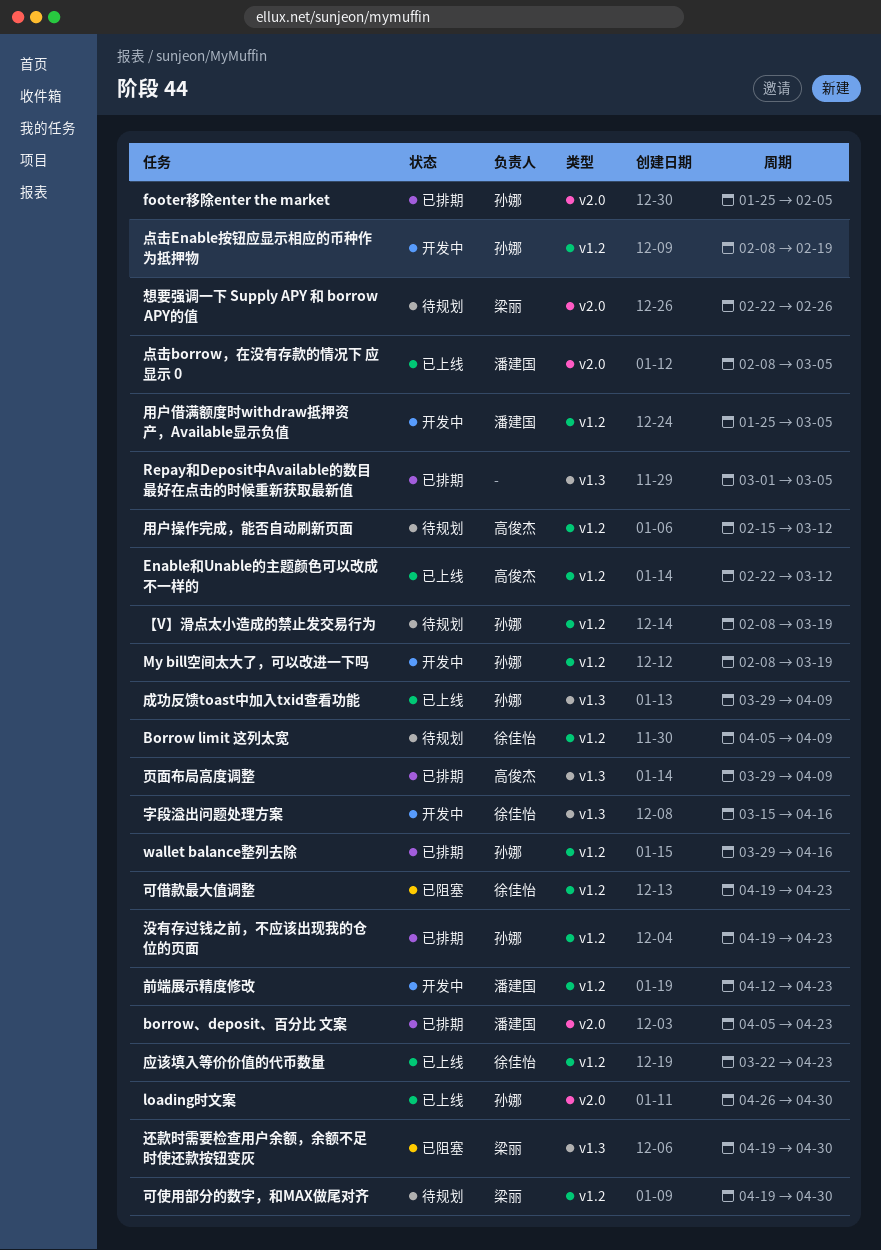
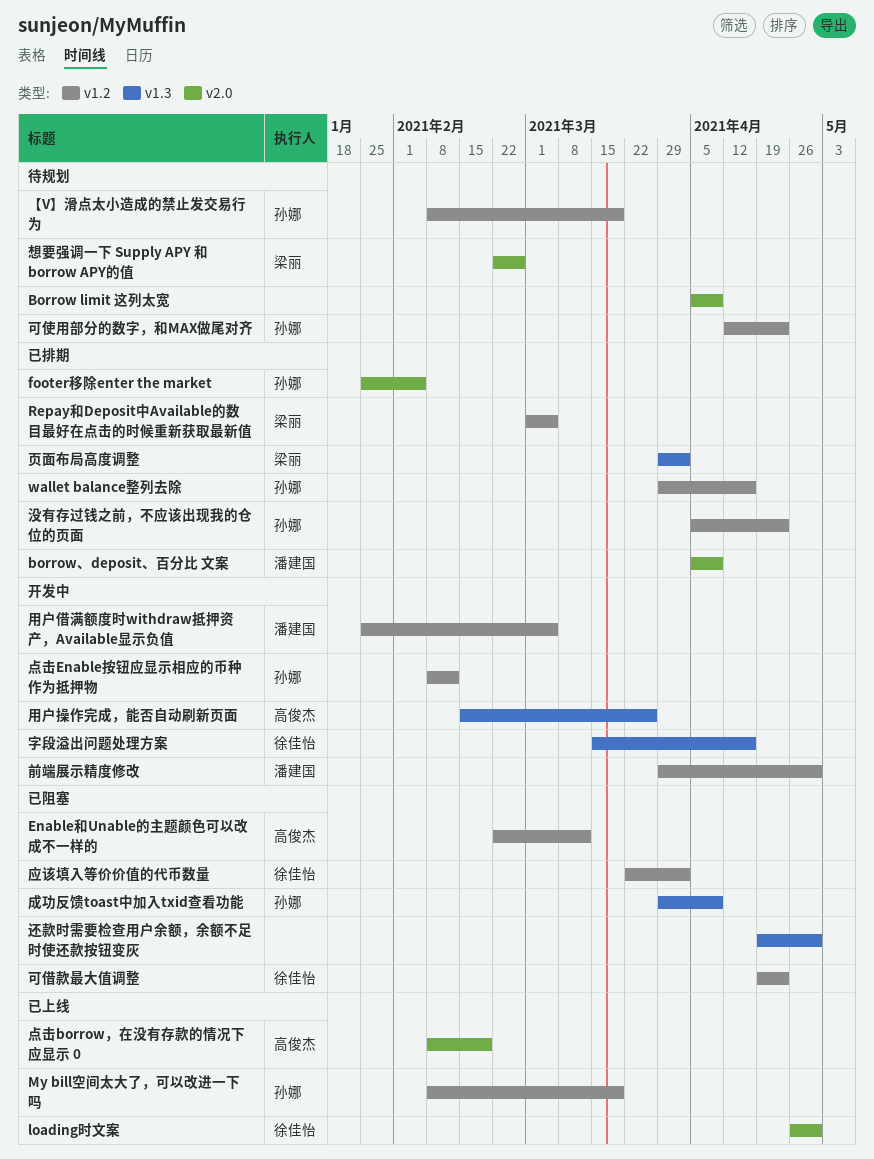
Borrow limit 这列太宽, owner: 徐佳怡 -> none
Borrow limit 这列太宽, label: v1.2 -> v2.0
borrow、deposit、百分比 文案, due: Apr 23 -> Apr 9
Enable和Unable的主题颜色可以改成不一样的, status: 已上线 -> 已阻塞
loading时文案, owner: 孙娜 -> 徐佳怡
My bill空间太大了，可以改进一下吗, status: 开发中 -> 已上线
Repay和Deposit中Available的数目最好在点击的时候重新获取最新值, owner: none -> 梁丽
Repay和Deposit中Available的数目最好在点击的时候重新获取最新值, label: v1.3 -> v1.2
前端展示精度修改, start: Apr 12 -> Mar 29
前端展示精度修改, due: Apr 23 -> Apr 30
可使用部分的数字，和MAX做尾对齐, owner: 梁丽 -> 孙娜
可使用部分的数字，和MAX做尾对齐, start: Apr 19 -> Apr 12
可使用部分的数字，和MAX做尾对齐, due: Apr 30 -> Apr 23
应该填入等价价值的代币数量, status: 已上线 -> 已阻塞
应该填入等价价值的代币数量, due: Apr 23 -> Apr 2
成功反馈toast中加入txid查看功能, status: 已上线 -> 已阻塞
没有存过钱之前，不应该出现我的仓位的页面, start: Apr 19 -> Apr 5
点击borrow，在没有存款的情况下 应显示 0, owner: 潘建国 -> 高俊杰
点击borrow，在没有存款的情况下 应显示 0, due: Mar 5 -> Feb 19
点击Enable按钮应显示相应的币种作为抵押物, due: Feb 19 -> Feb 12
用户操作完成，能否自动刷新页面, status: 待规划 -> 开发中
用户操作完成，能否自动刷新页面, label: v1.2 -> v1.3
用户操作完成，能否自动刷新页面, due: Mar 12 -> Mar 26
还款时需要检查用户余额，余额不足时使还款按钮变灰, owner: 梁丽 -> none
页面布局高度调整, owner: 高俊杰 -> 梁丽
页面布局高度调整, due: Apr 9 -> Apr 2

